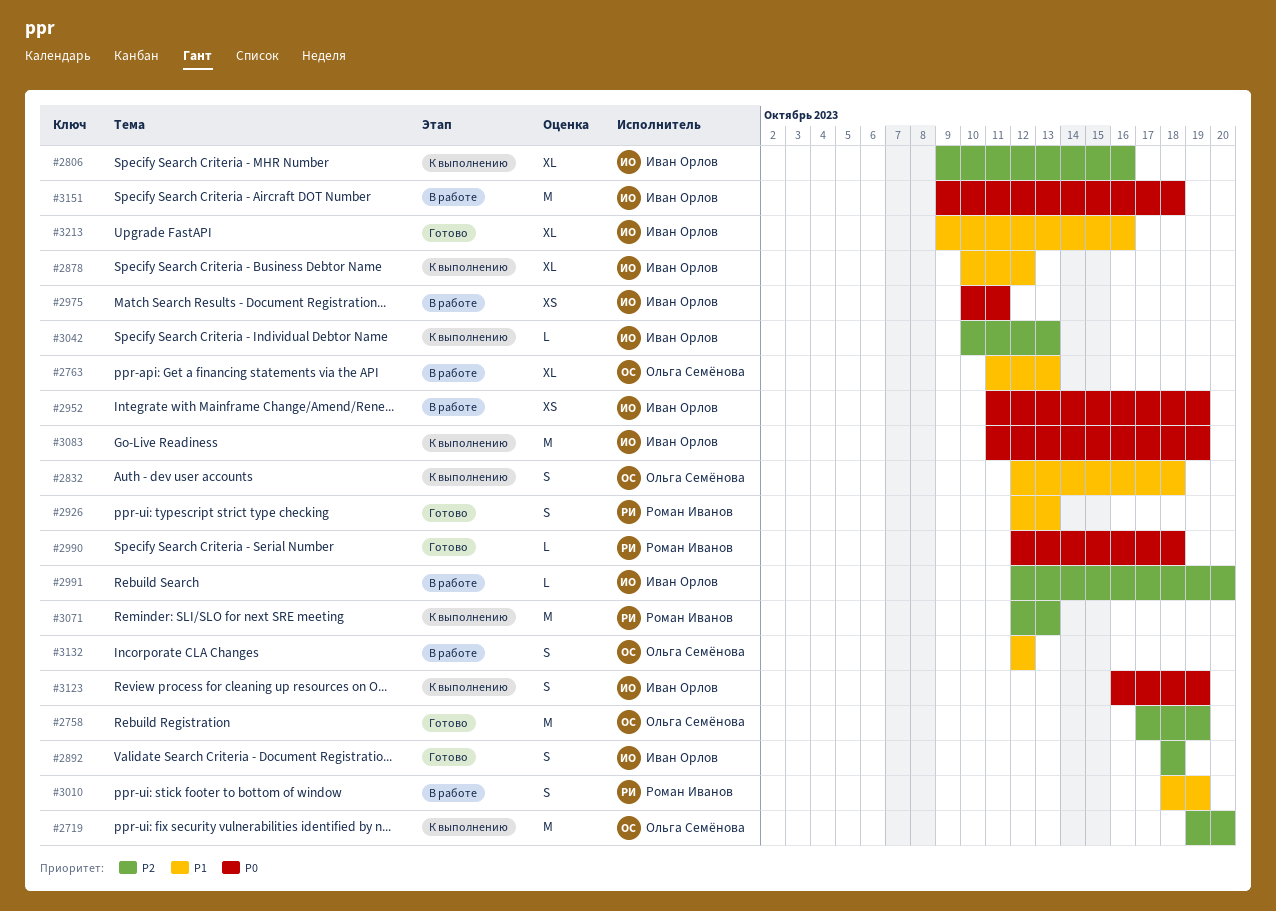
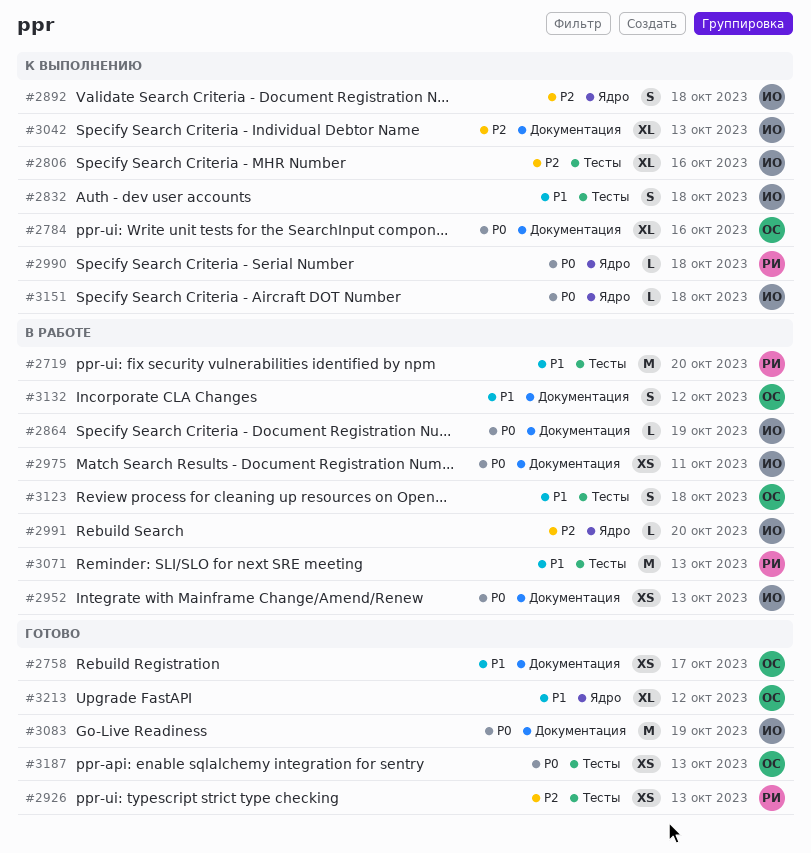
#2719, status: К выполнению -> В работе
#2719, owner: Ольга Семёнова -> Роман Иванов
#2719, priority: P2 -> P1
#2758, priority: P2 -> P1
#2758, estimate: M -> XS
#2758, due: Oct 19 -> Oct 17
#2763: present -> none
#2784: none -> present
#2832, owner: Ольга Семёнова -> Иван Орлов
#2864: none -> present
#2878: present -> none
#2892, status: Готово -> К выполнению
#2926, priority: P1 -> P2
#2926, estimate: S -> XS
#2952, due: Oct 19 -> Oct 13
#2990, status: Готово -> К выполнению
#3010: present -> none
#3042, estimate: L -> XL
#3071, status: К выполнению -> В работе
#3071, priority: P2 -> P1
#3083, status: К выполнению -> Готово
#3123, status: К выполнению -> В работе
#3123, owner: Иван Орлов -> Ольга Семёнова
#3123, priority: P0 -> P1
#3123, due: Oct 19 -> Oct 18
#3151, status: В работе -> К выполнению
#3151, estimate: M -> L
#3187: none -> present
#3213, owner: Иван Орлов -> Ольга Семёнова
#3213, due: Oct 16 -> Oct 12

